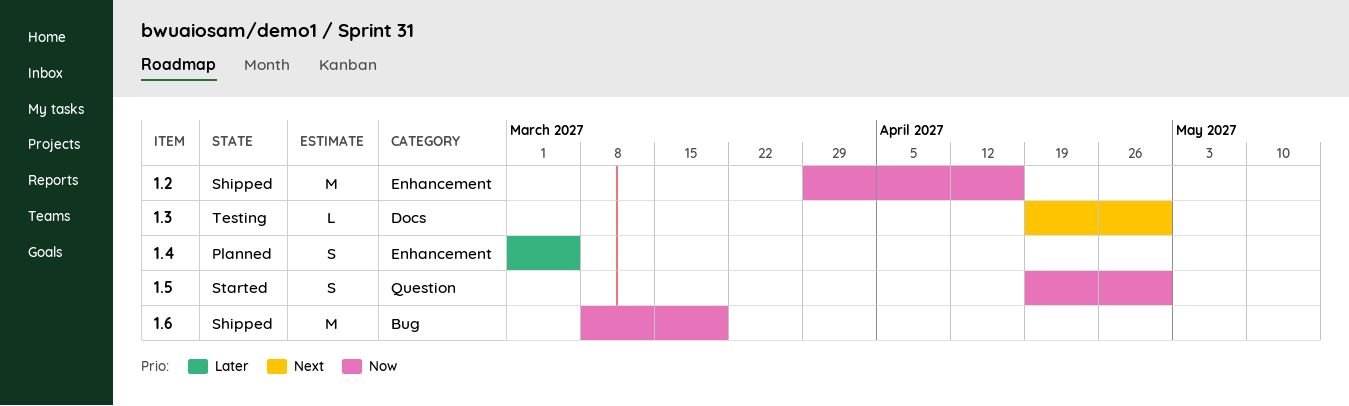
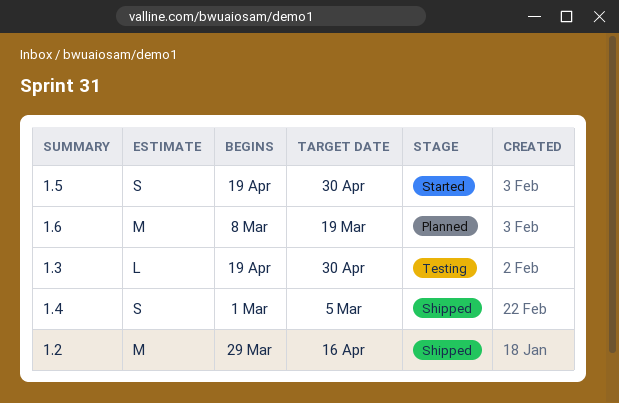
1.4, status: Planned -> Shipped
1.6, status: Shipped -> Planned

